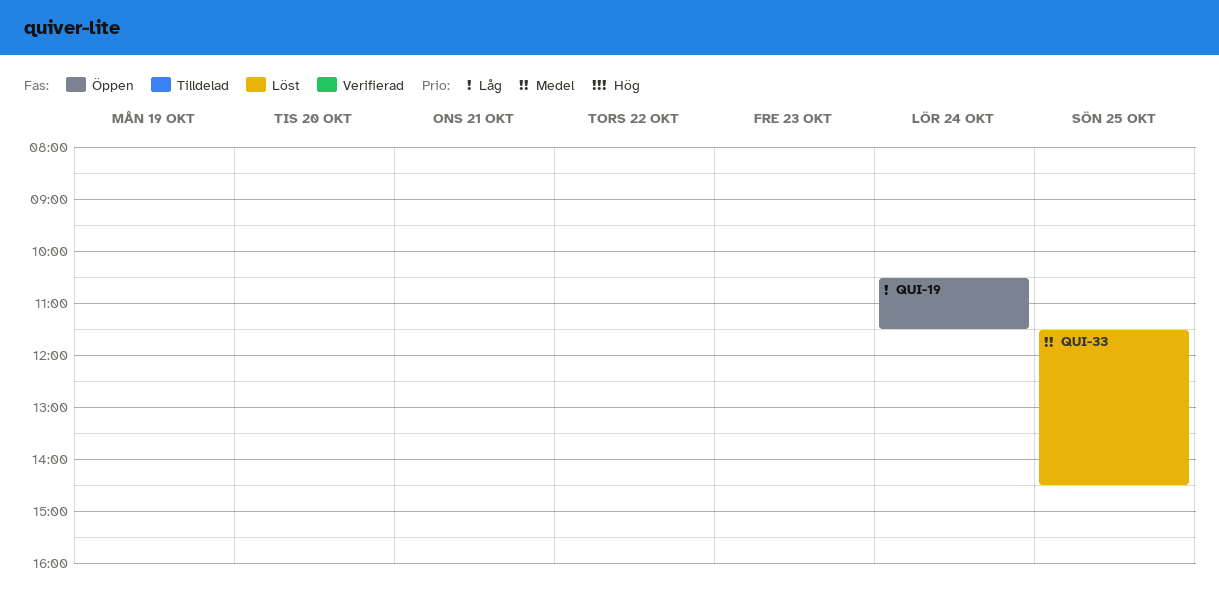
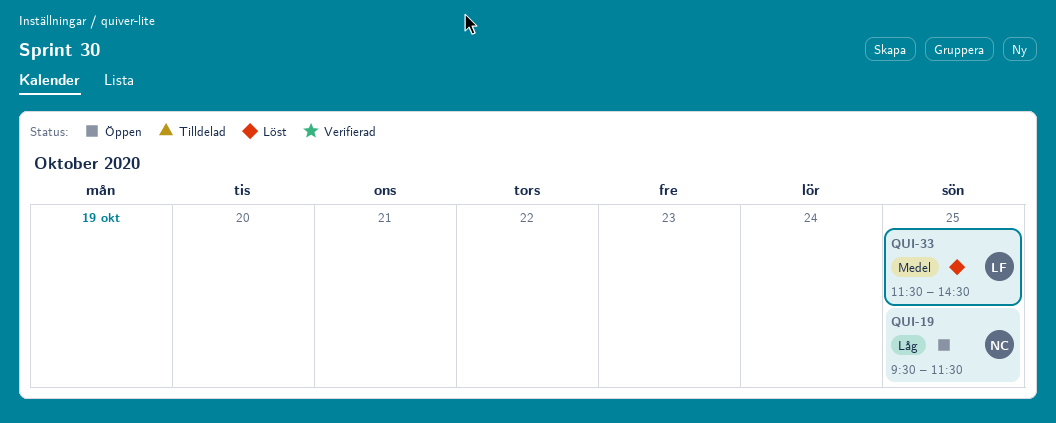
QUI-19, day: Oct 24 -> Oct 25
QUI-19, begins: 10:30 -> 09:30

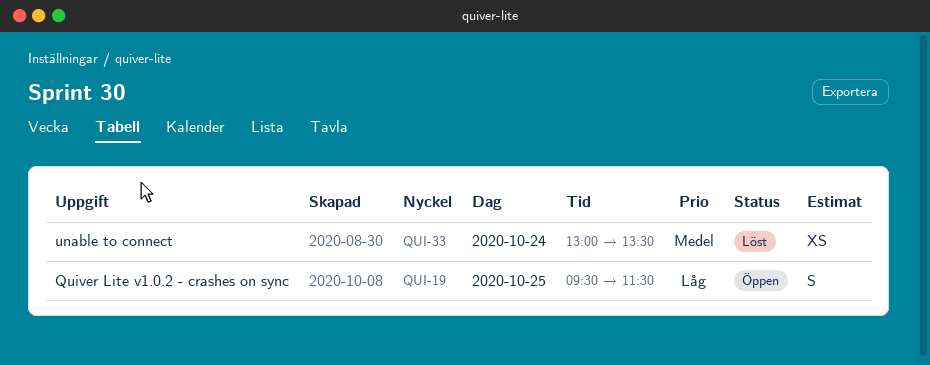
QUI-33, day: Oct 25 -> Oct 24
QUI-33, begins: 11:30 -> 13:00
QUI-33, ends: 14:30 -> 13:30

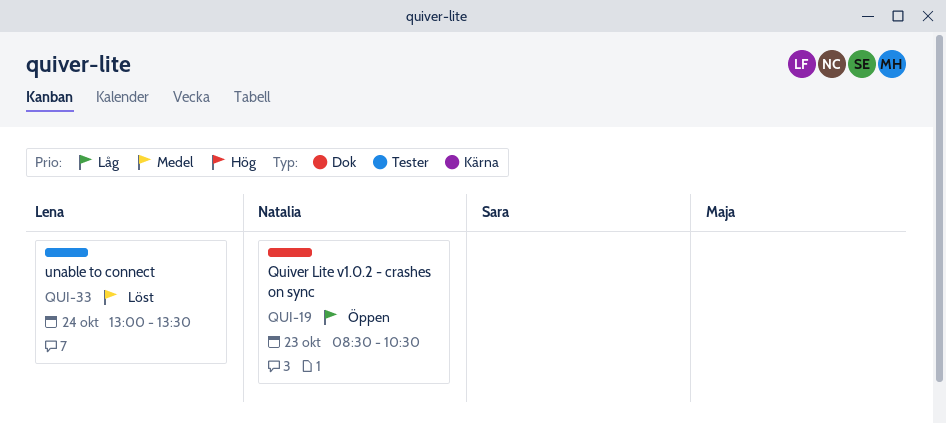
QUI-19, day: Oct 25 -> Oct 23
QUI-19, begins: 09:30 -> 08:30
QUI-19, ends: 11:30 -> 10:30

